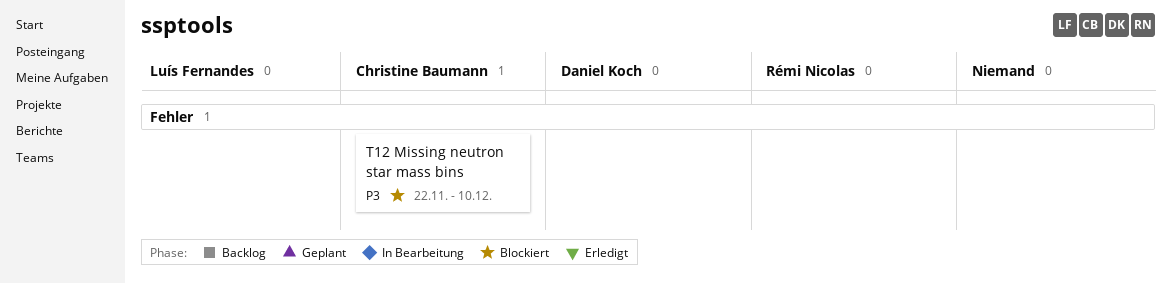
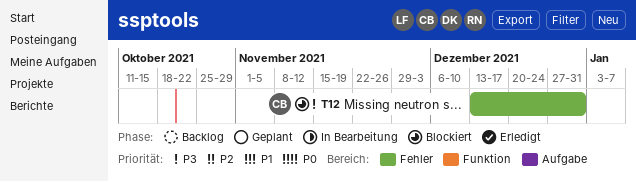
T12, start: Nov 22 -> Dec 13
T12, due: Dec 10 -> Dec 31

